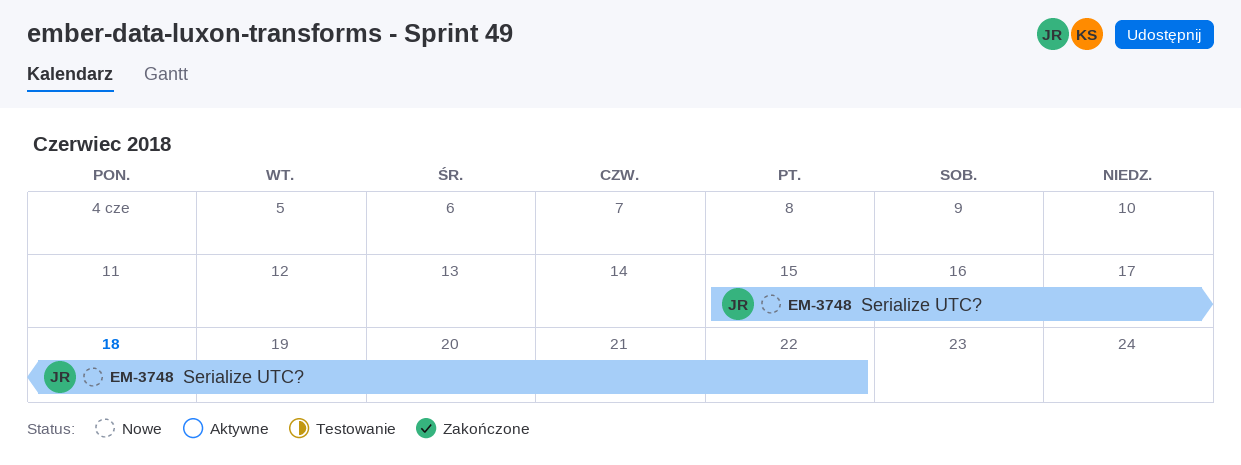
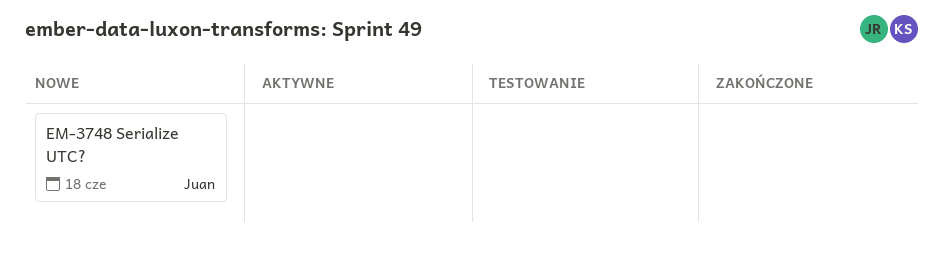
EM-3748, due: Jun 22 -> Jun 18

